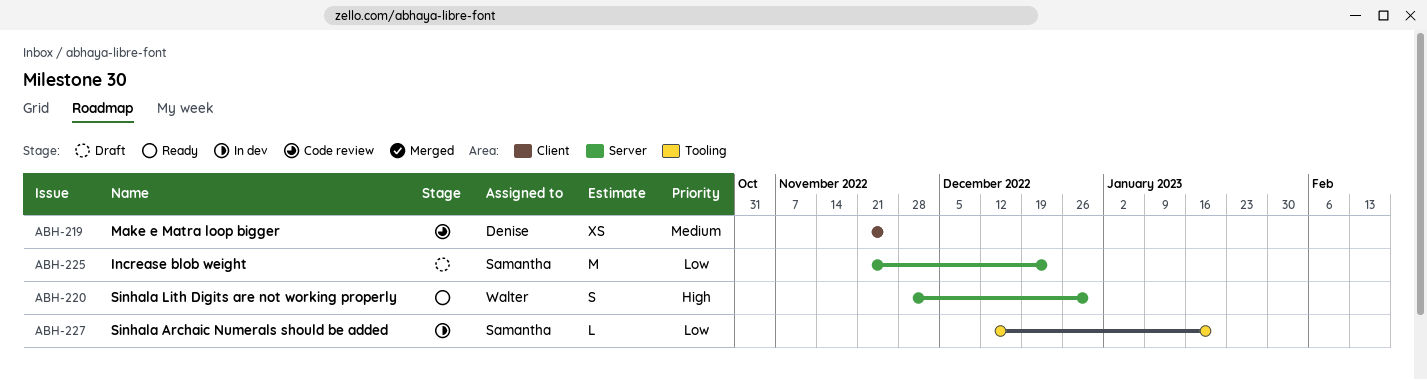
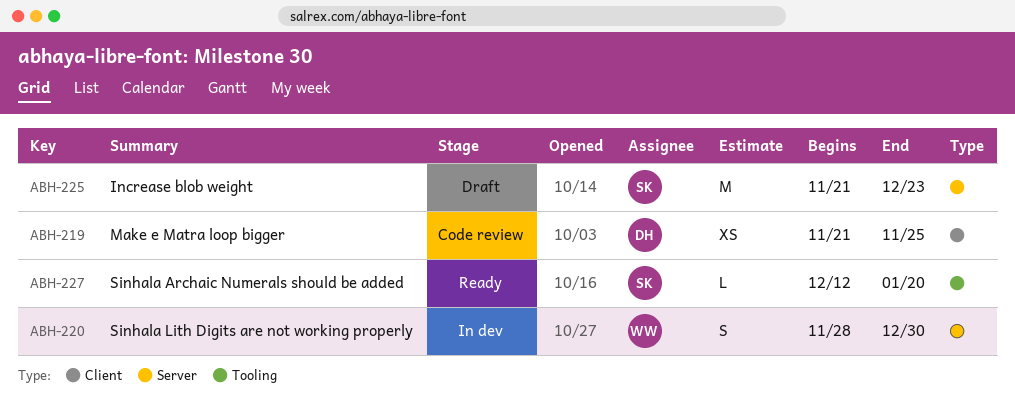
ABH-220, status: Ready -> In dev
ABH-227, status: In dev -> Ready

